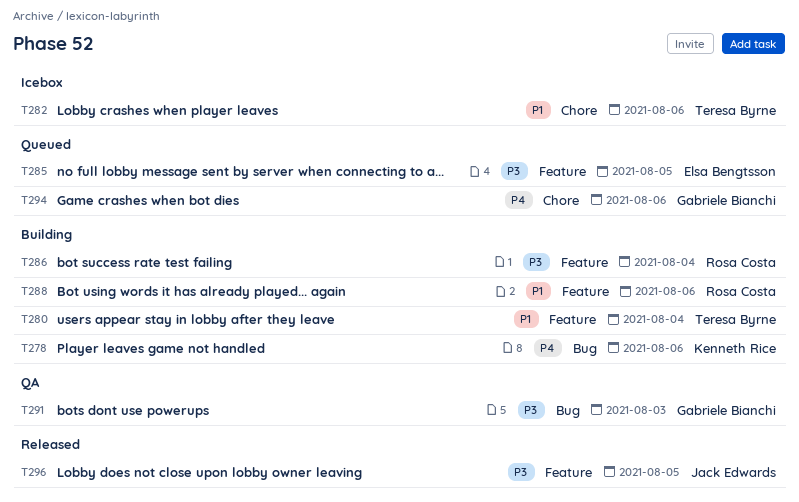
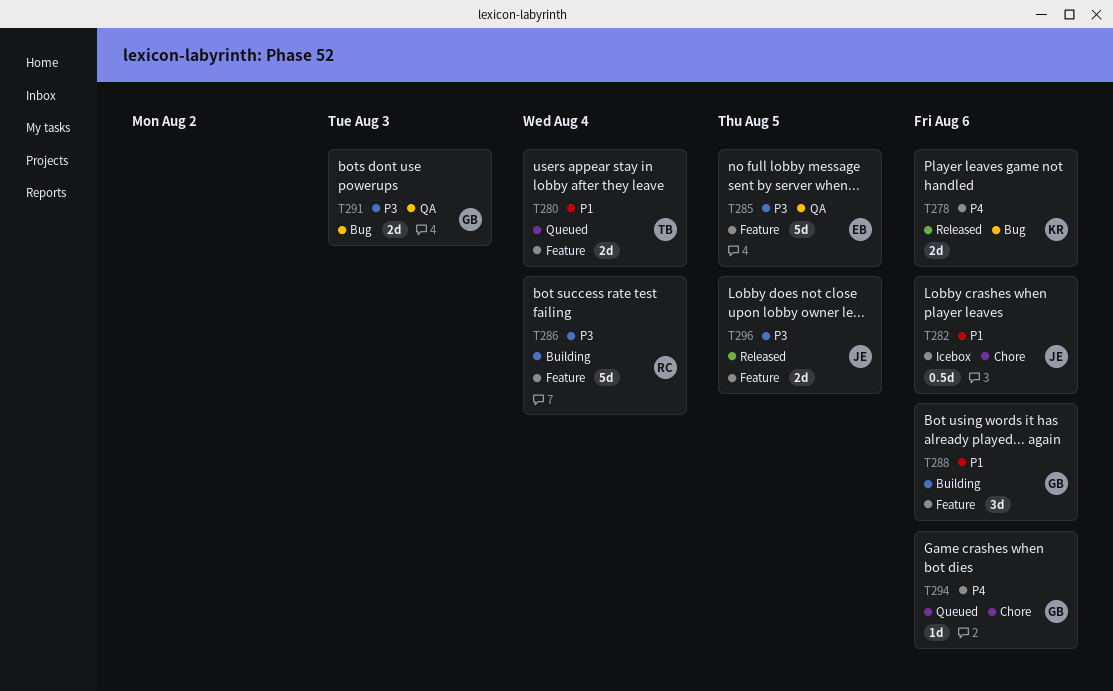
T278, status: Building -> Released
T280, status: Building -> Queued
T282, owner: Teresa Byrne -> Jack Edwards
T285, status: Queued -> QA
T288, owner: Rosa Costa -> Gabriele Bianchi

